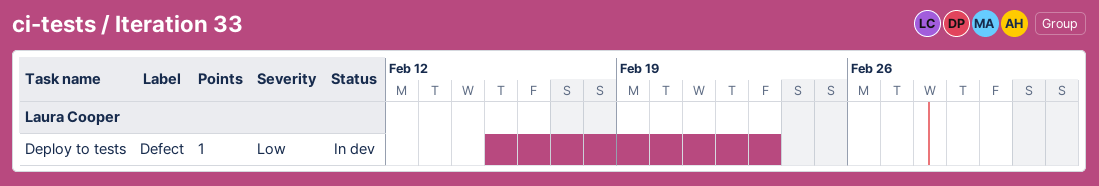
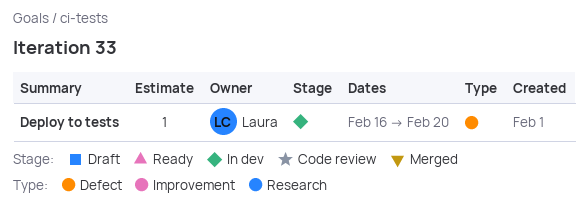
Deploy to tests, start: Feb 15 -> Feb 16
Deploy to tests, due: Feb 23 -> Feb 20

